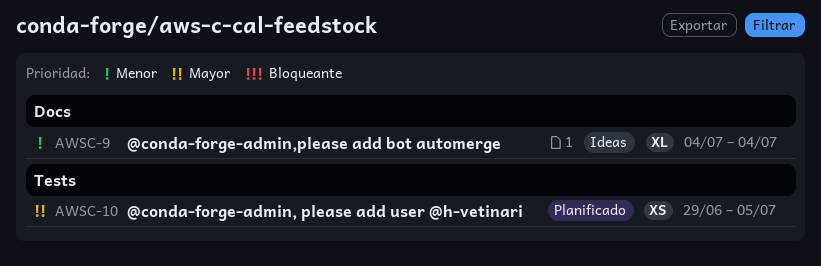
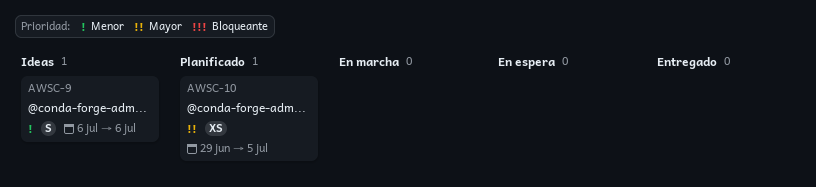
AWSC-9, estimate: XL -> S
AWSC-9, start: Jul 4 -> Jul 6
AWSC-9, due: Jul 4 -> Jul 6

